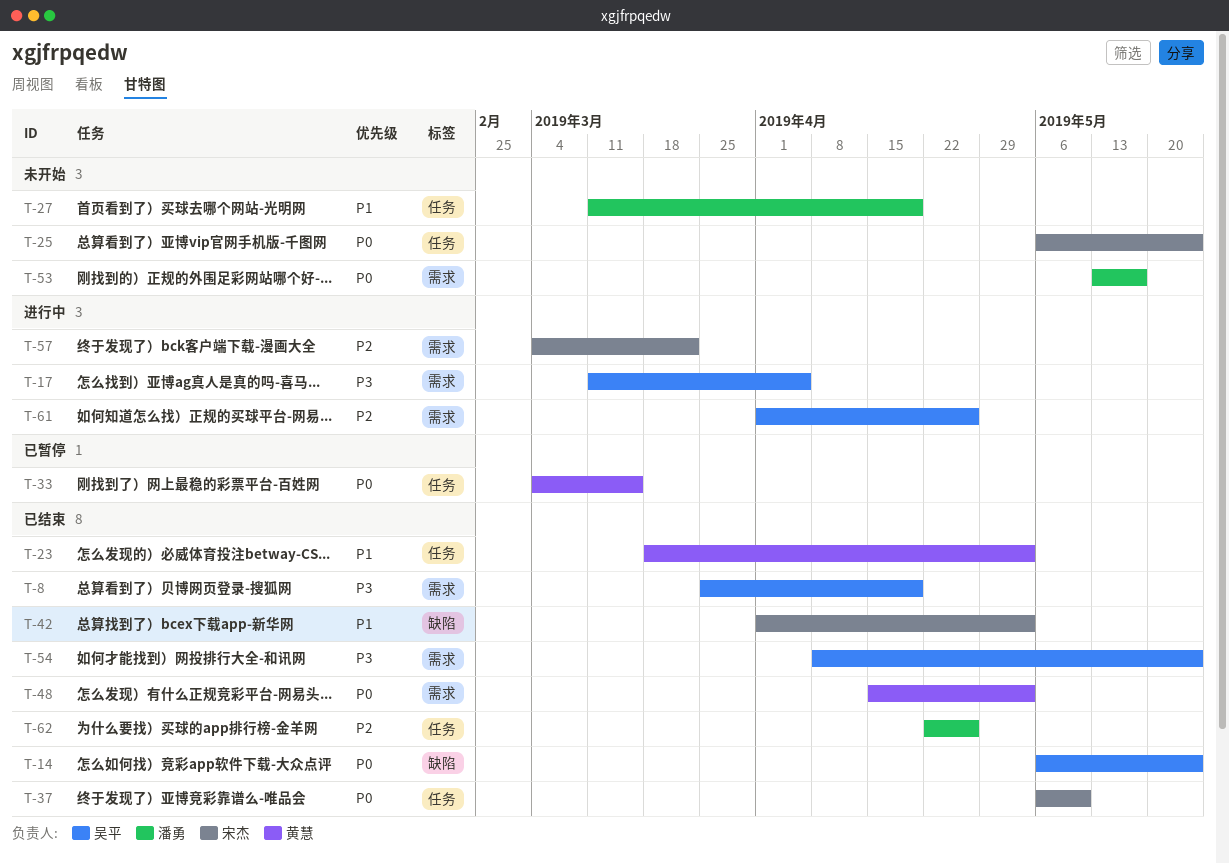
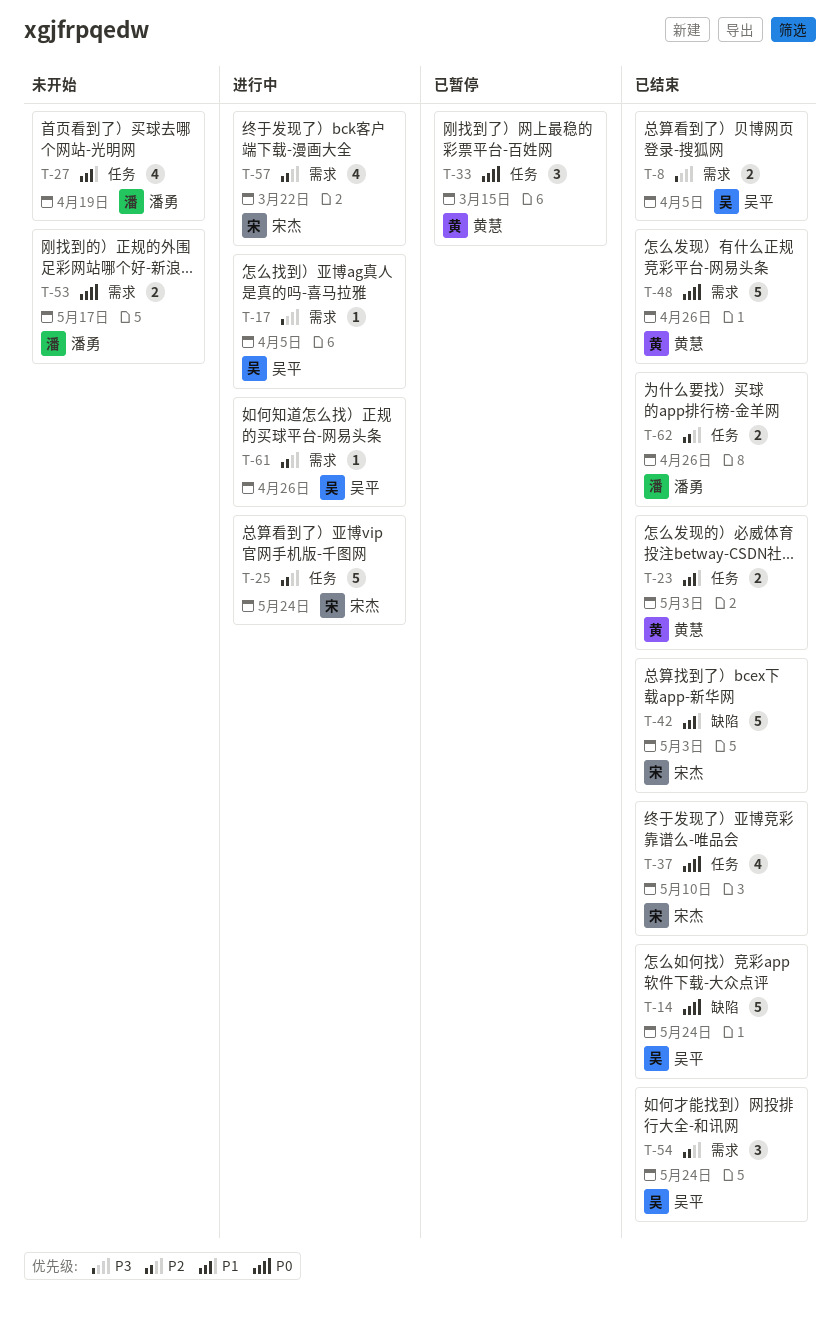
T-8, due: Apr 19 -> Apr 5
T-25, status: 未开始 -> 进行中
T-25, priority: P0 -> P2
T-48, due: May 3 -> Apr 26
T-54, priority: P3 -> P2

